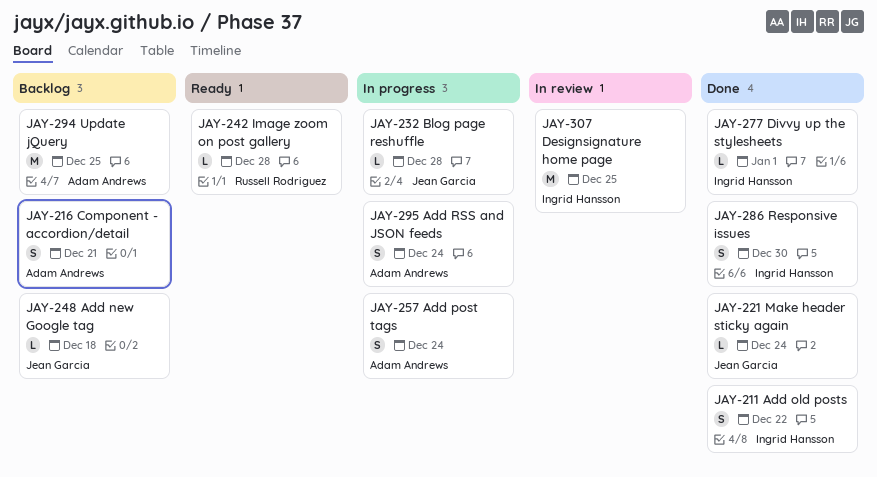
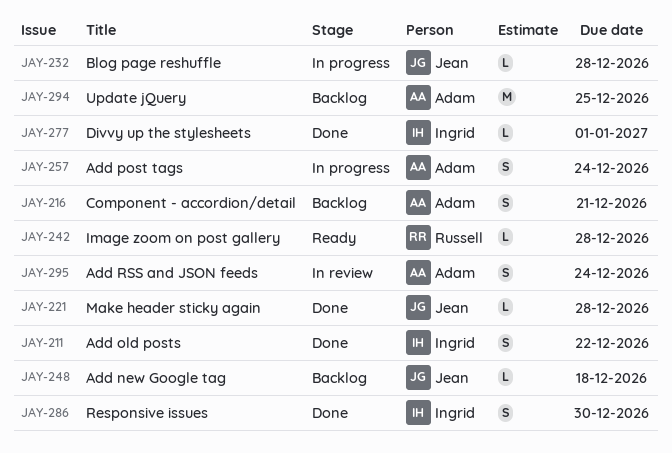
JAY-221, due: Dec 24 -> Dec 28
JAY-295, status: In progress -> In review
JAY-307: present -> none

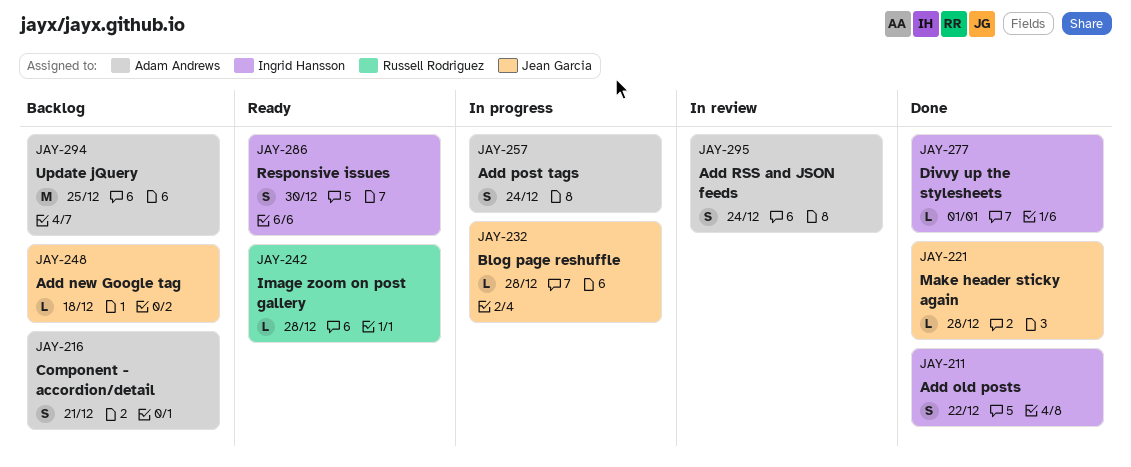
JAY-286, status: Done -> Ready

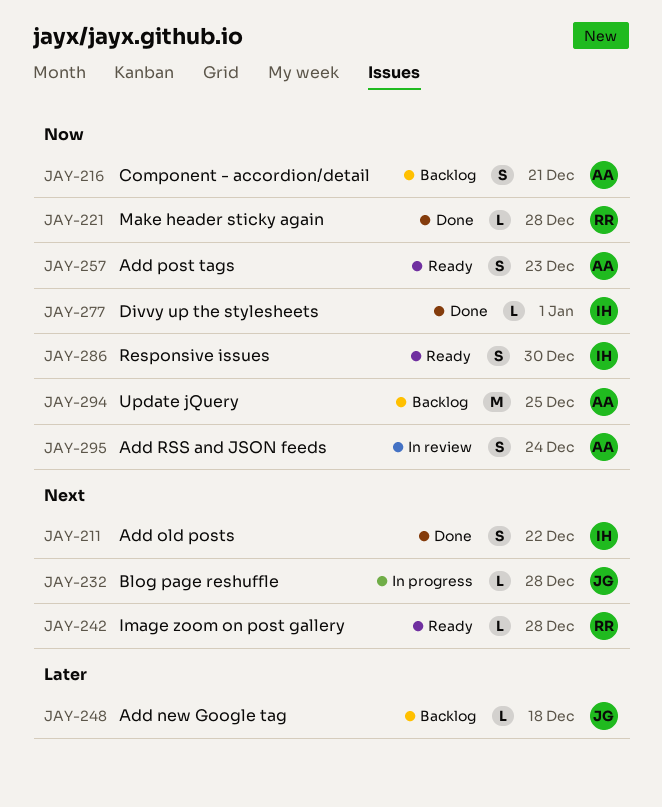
JAY-221, owner: Jean Garcia -> Russell Rodriguez
JAY-257, status: In progress -> Ready
JAY-257, due: Dec 24 -> Dec 23

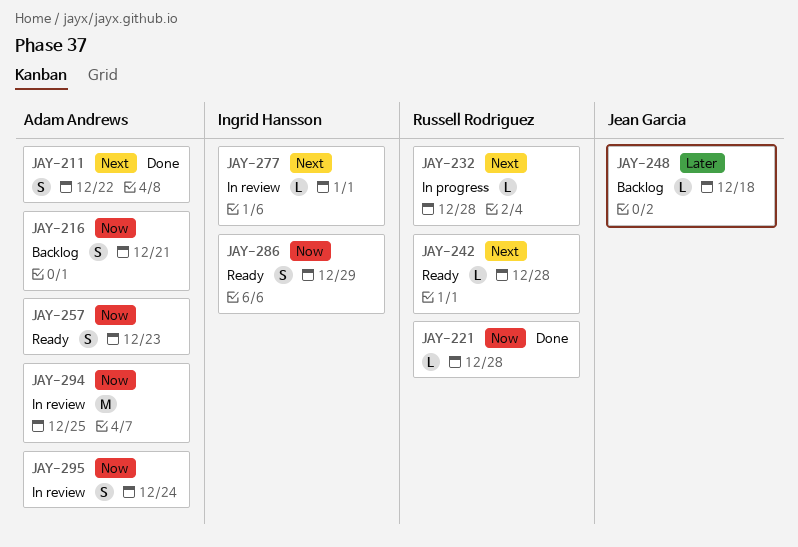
JAY-211, owner: Ingrid Hansson -> Adam Andrews
JAY-232, owner: Jean Garcia -> Russell Rodriguez
JAY-277, status: Done -> In review
JAY-277, priority: Now -> Next
JAY-286, due: Dec 30 -> Dec 29
JAY-294, status: Backlog -> In review

